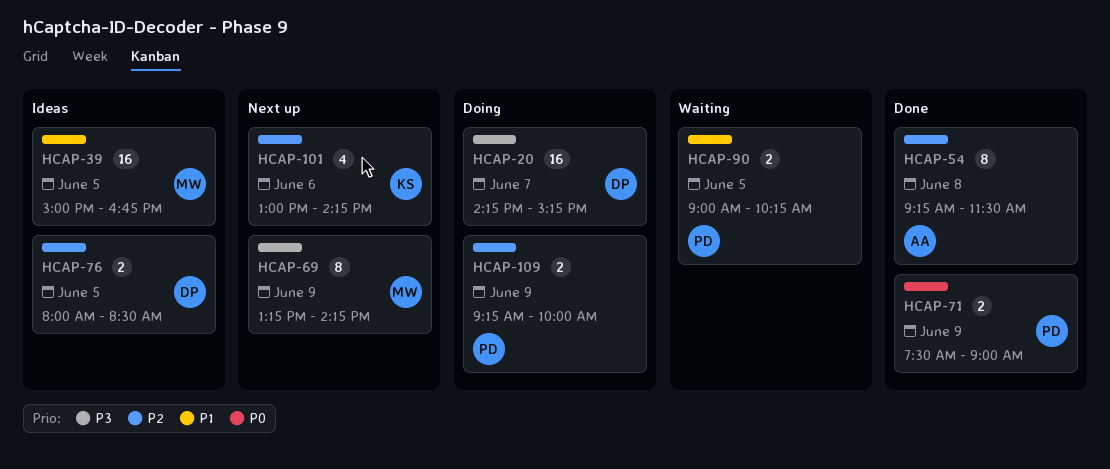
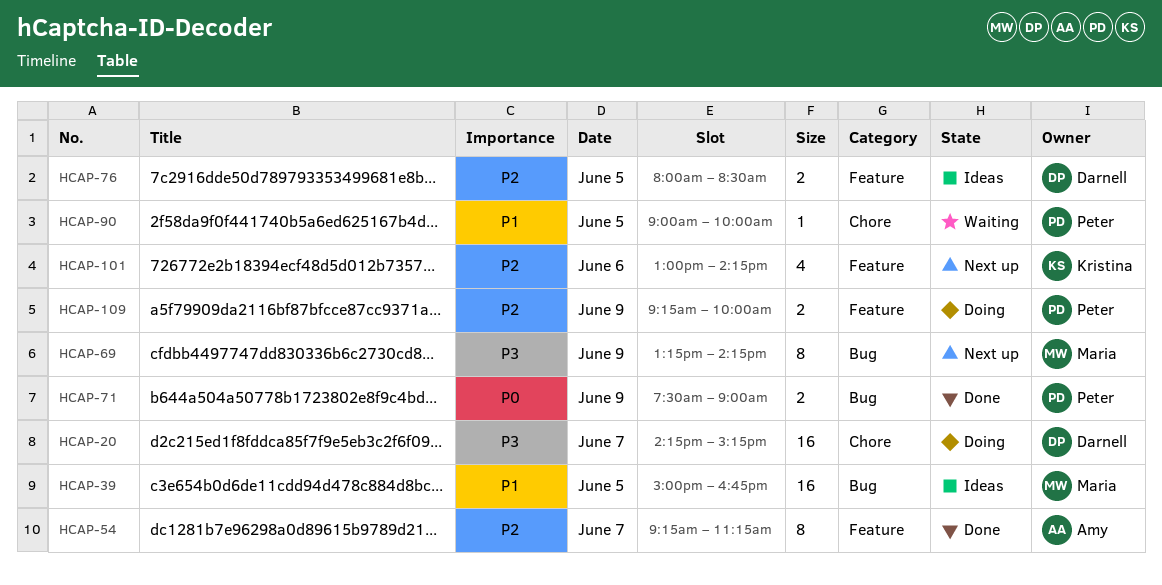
HCAP-54, day: Jun 8 -> Jun 7
HCAP-54, ends: 11:30 -> 11:15
HCAP-90, estimate: 2 -> 1
HCAP-90, ends: 10:15 -> 10:00

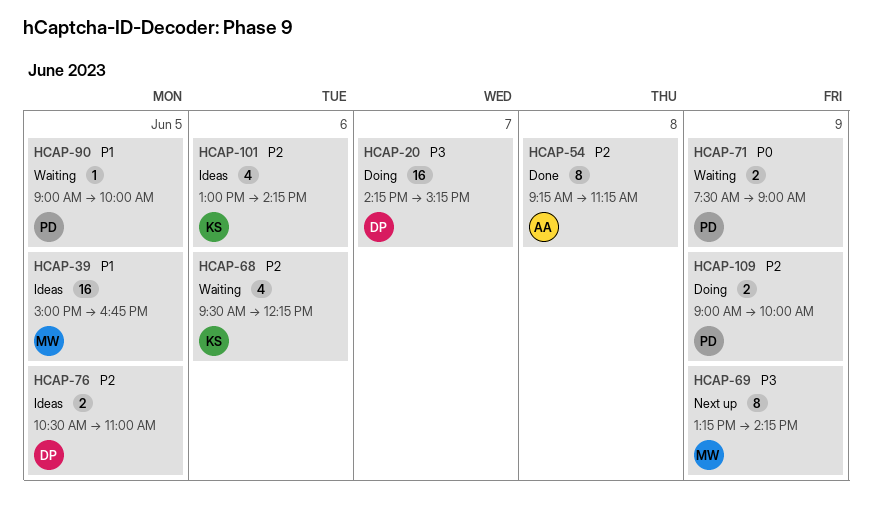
HCAP-54, day: Jun 7 -> Jun 8
HCAP-68: none -> present
HCAP-71, status: Done -> Waiting
HCAP-76, begins: 08:00 -> 10:30
HCAP-76, ends: 08:30 -> 11:00
HCAP-101, status: Next up -> Ideas
HCAP-109, begins: 09:15 -> 09:00

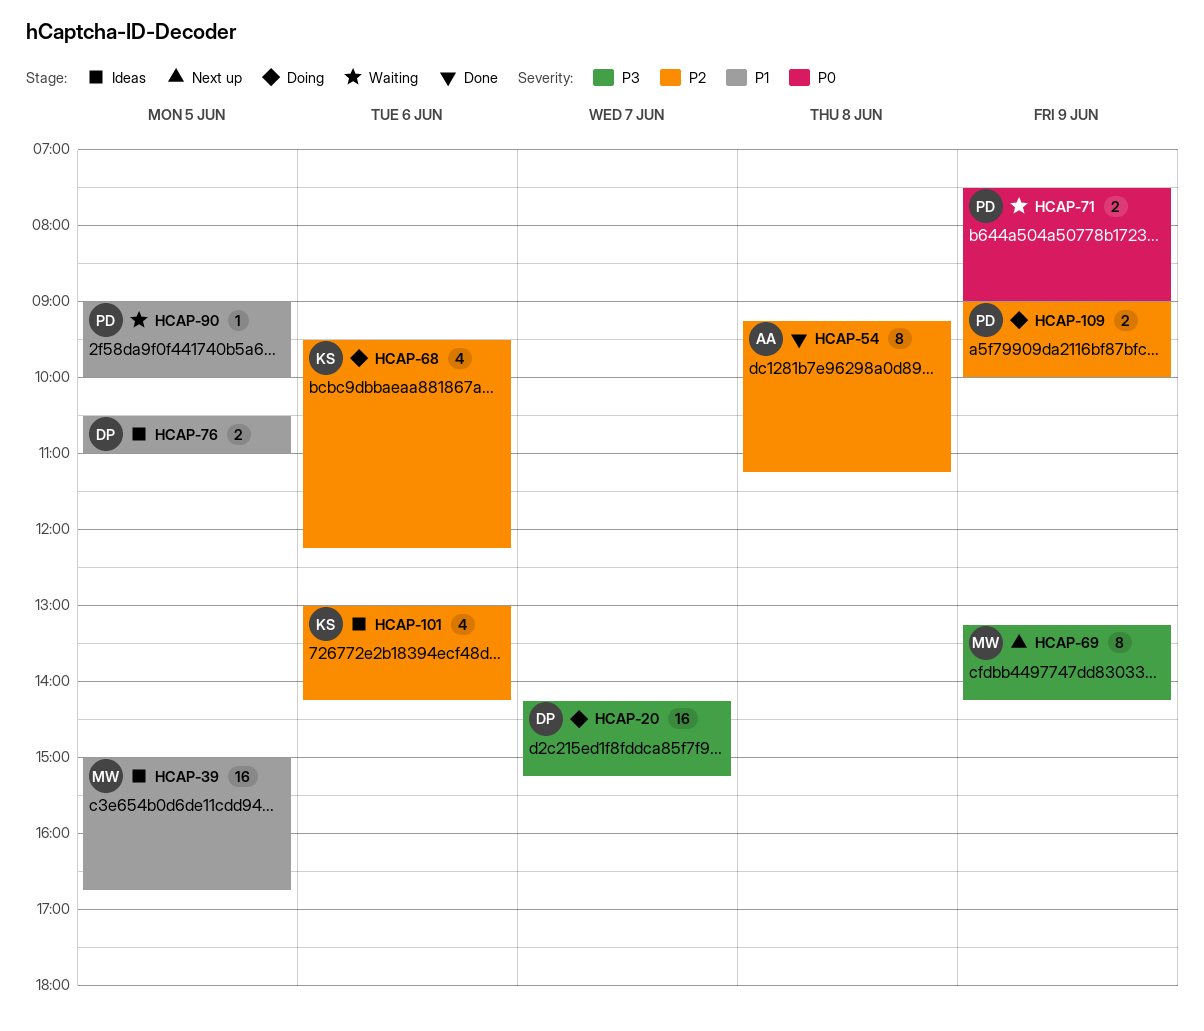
HCAP-68, status: Waiting -> Doing
HCAP-76, priority: P2 -> P1

